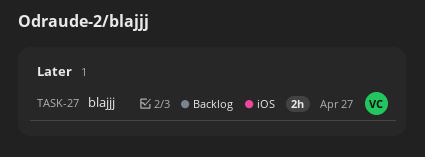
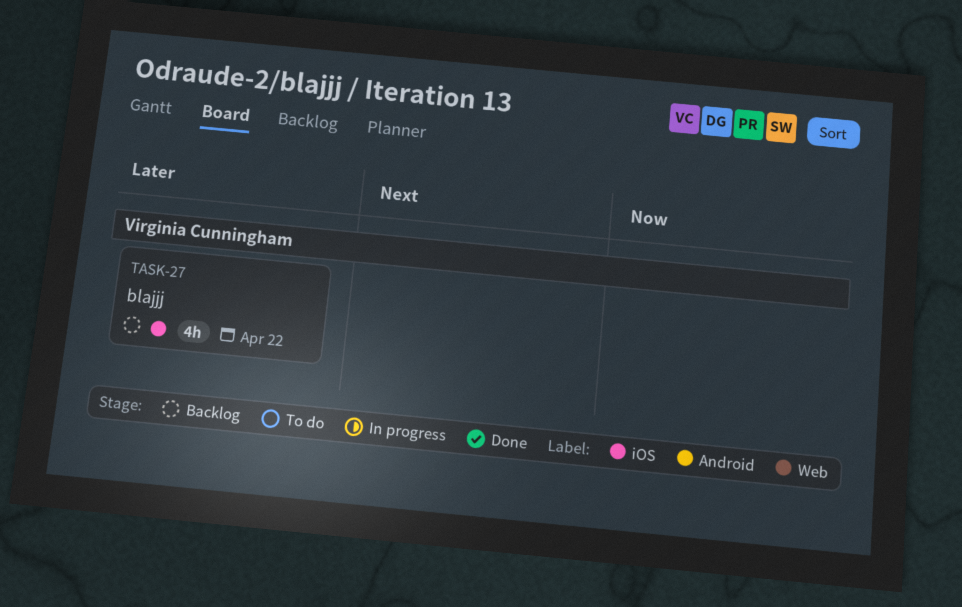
TASK-27, estimate: 2h -> 4h
TASK-27, due: Apr 27 -> Apr 22

